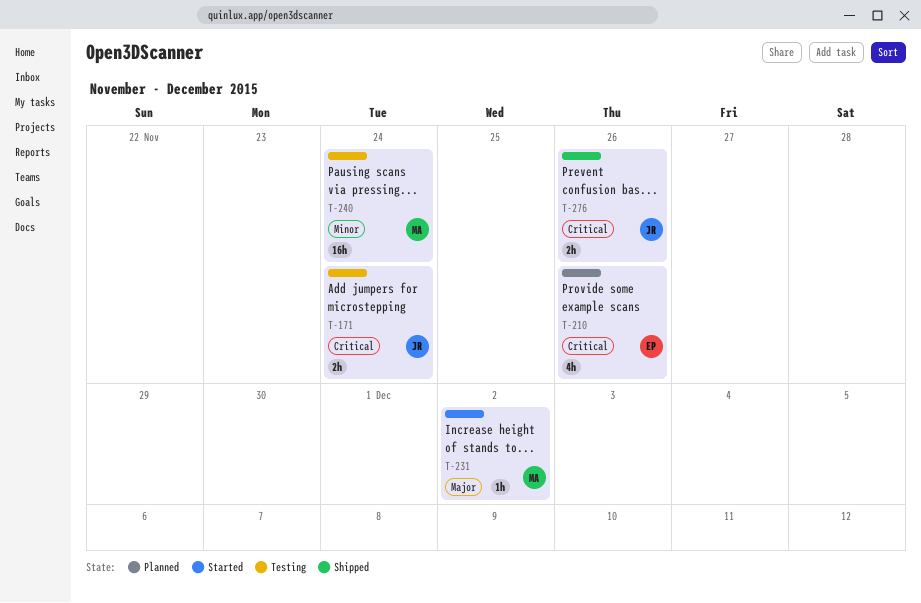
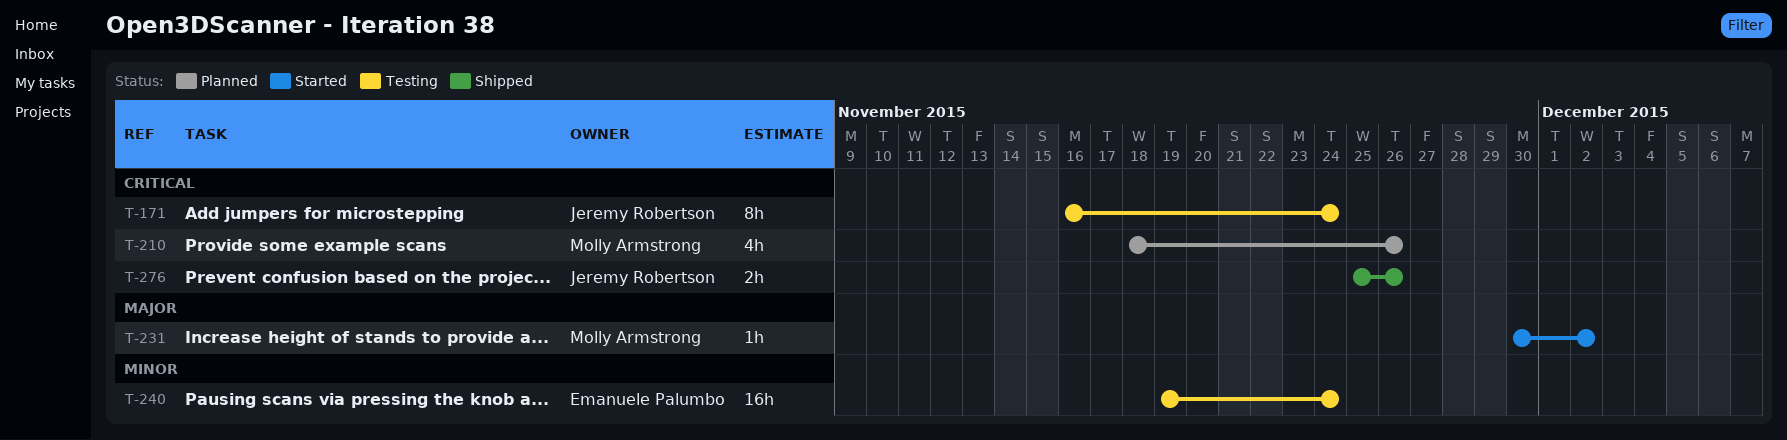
T-171, estimate: 2h -> 8h
T-210, owner: Emanuele Palumbo -> Molly Armstrong
T-240, owner: Molly Armstrong -> Emanuele Palumbo

